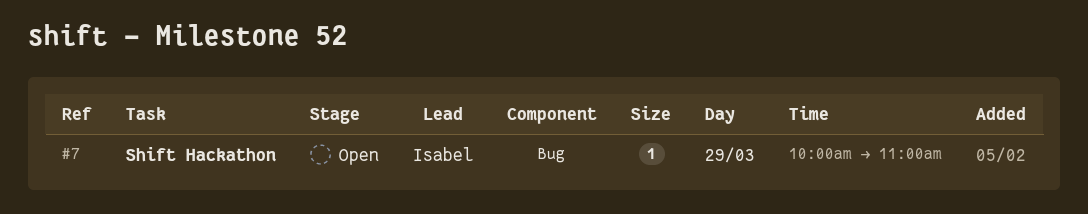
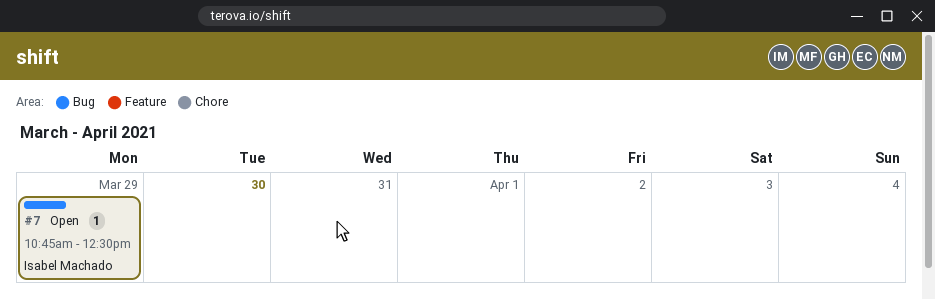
#7, begins: 10:00 -> 10:45
#7, ends: 11:00 -> 12:30

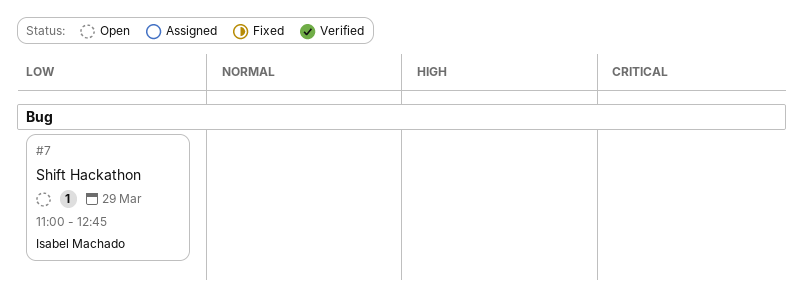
#7, begins: 10:45 -> 11:00
#7, ends: 12:30 -> 12:45

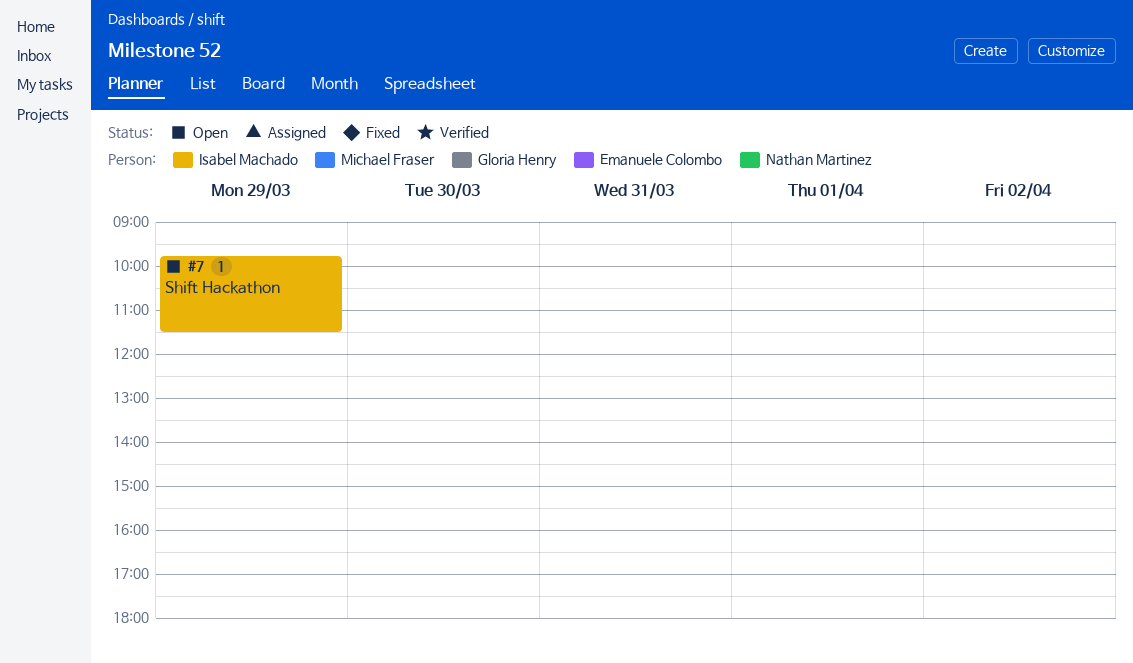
#7, begins: 11:00 -> 09:45
#7, ends: 12:45 -> 11:30

